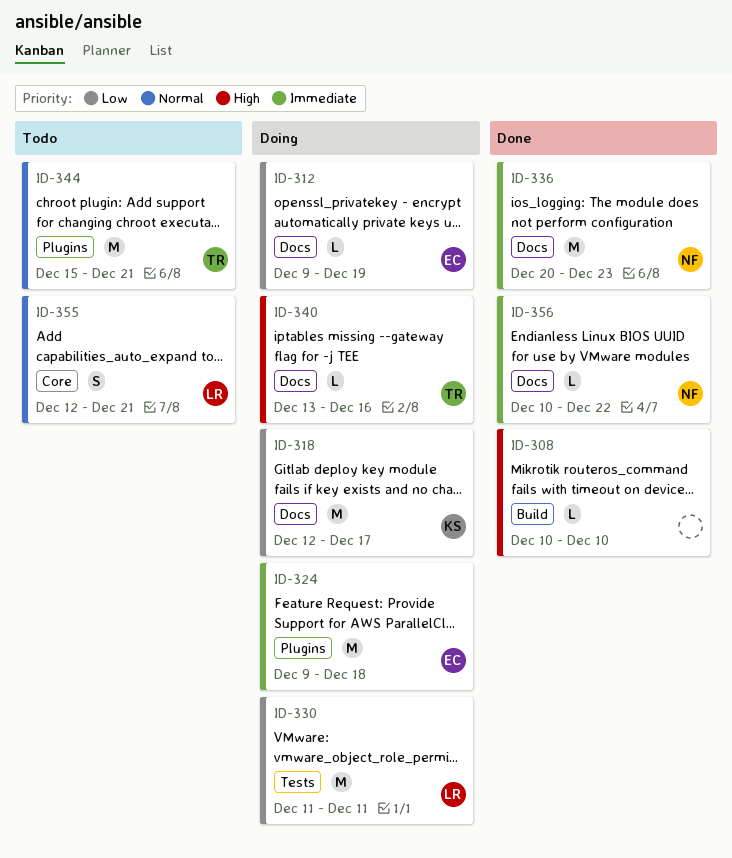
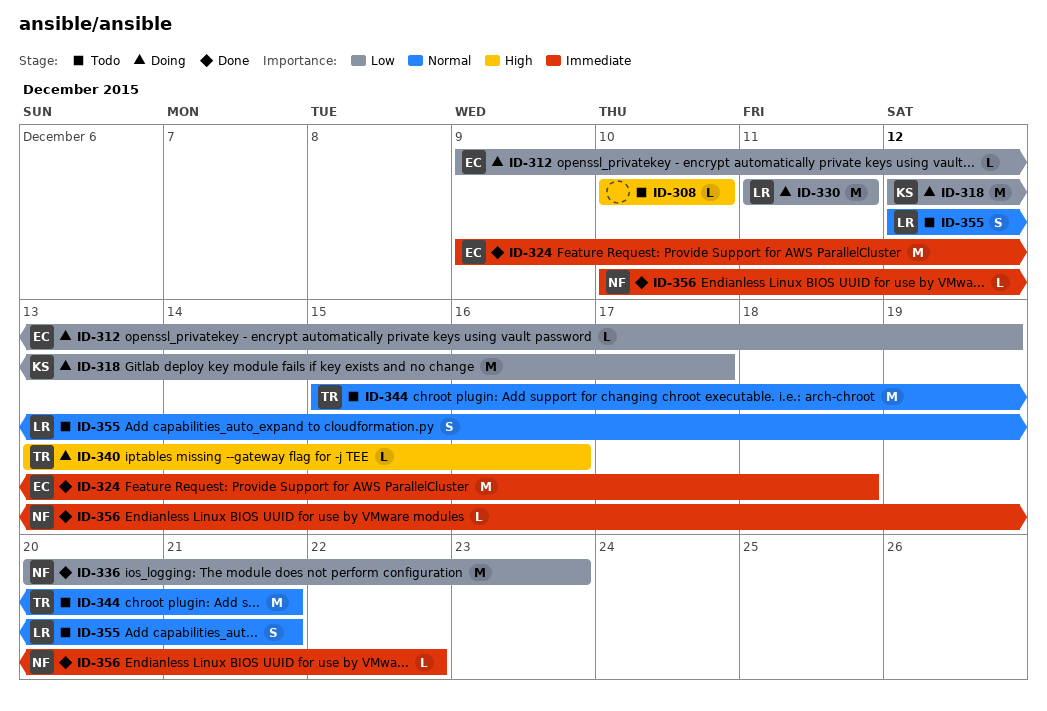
ID-308, status: Done -> Todo
ID-324, status: Doing -> Done
ID-336, priority: Immediate -> Low

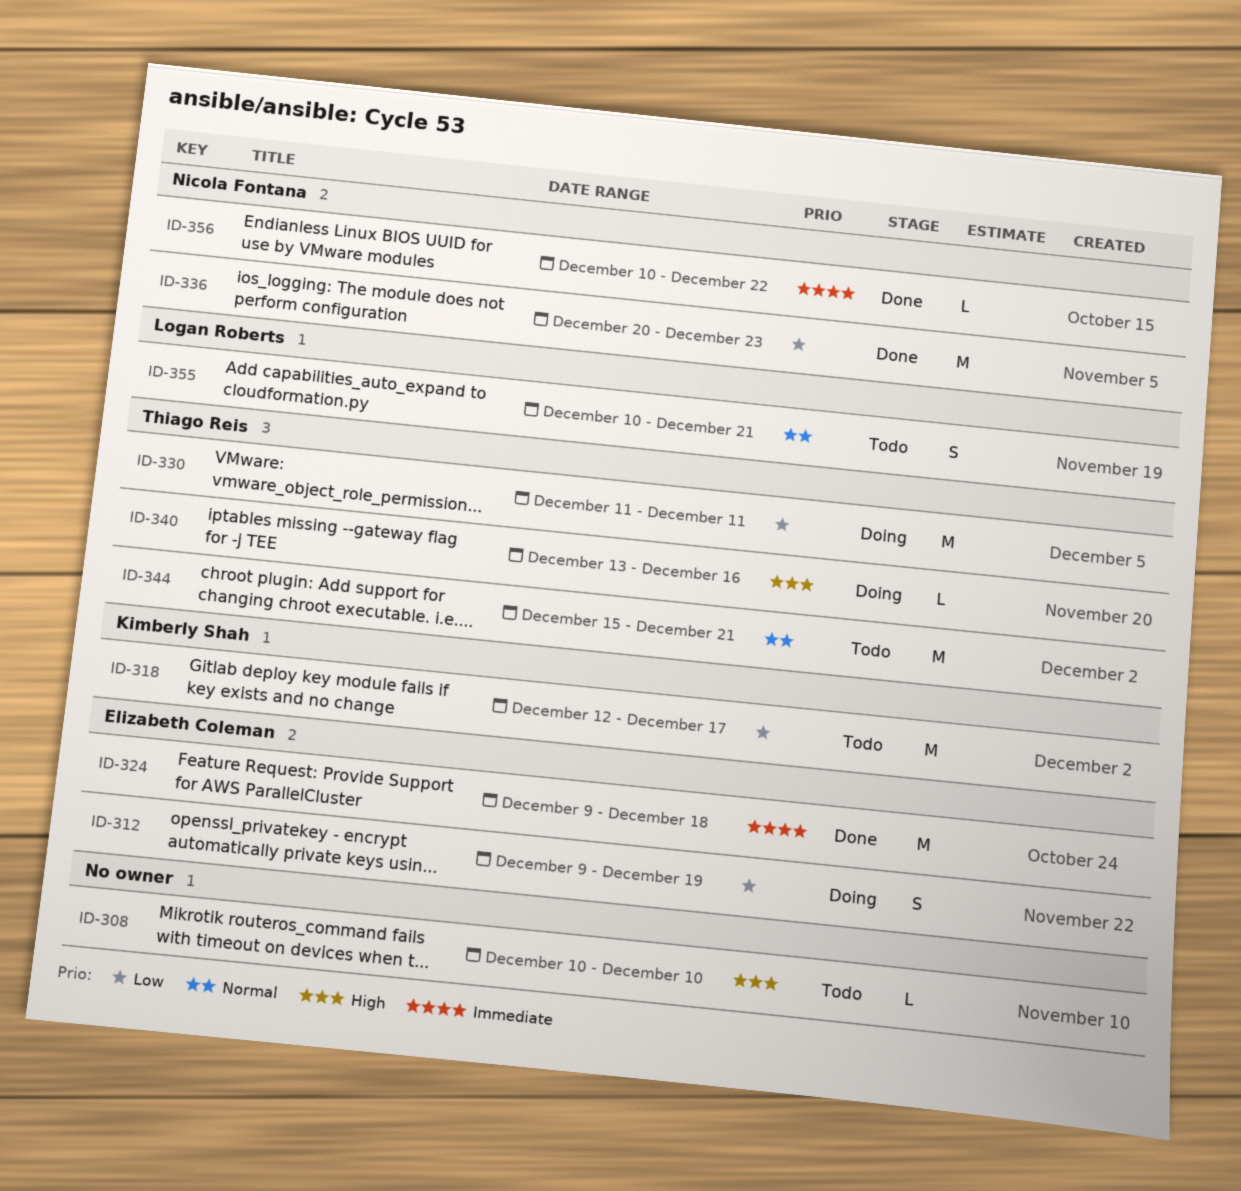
ID-312, estimate: L -> S
ID-318, status: Doing -> Todo
ID-330, owner: Logan Roberts -> Thiago Reis
ID-355, start: Dec 12 -> Dec 10

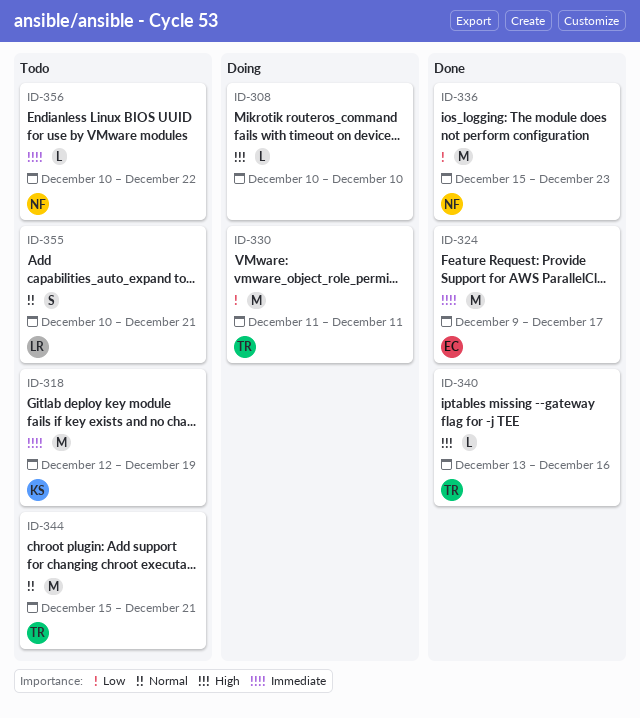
ID-308, status: Todo -> Doing
ID-312: present -> none
ID-318, priority: Low -> Immediate
ID-318, due: Dec 17 -> Dec 19
ID-324, due: Dec 18 -> Dec 17
ID-336, start: Dec 20 -> Dec 15
ID-340, status: Doing -> Done
ID-356, status: Done -> Todo

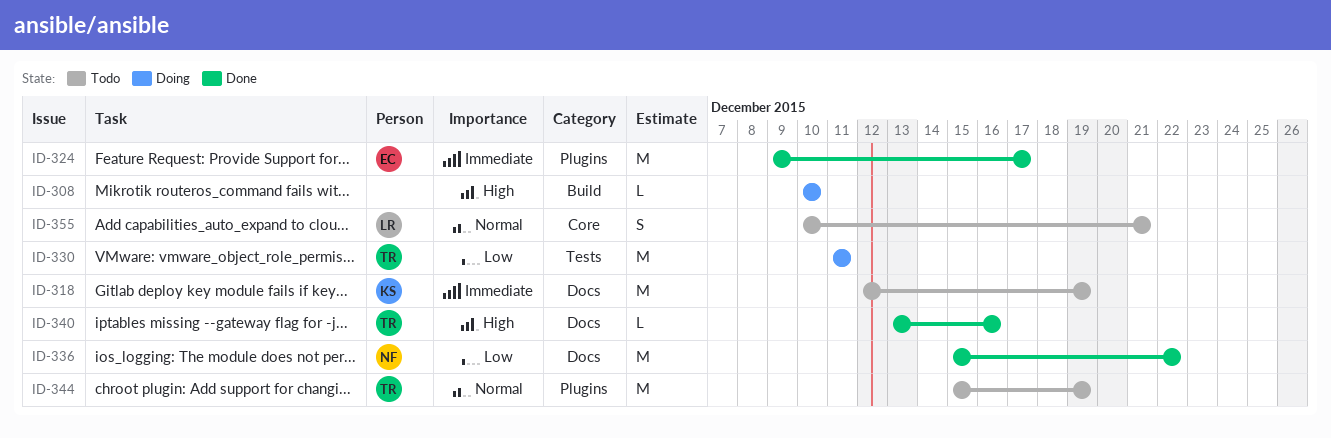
ID-336, due: Dec 23 -> Dec 22
ID-344, due: Dec 21 -> Dec 19
ID-356: present -> none

